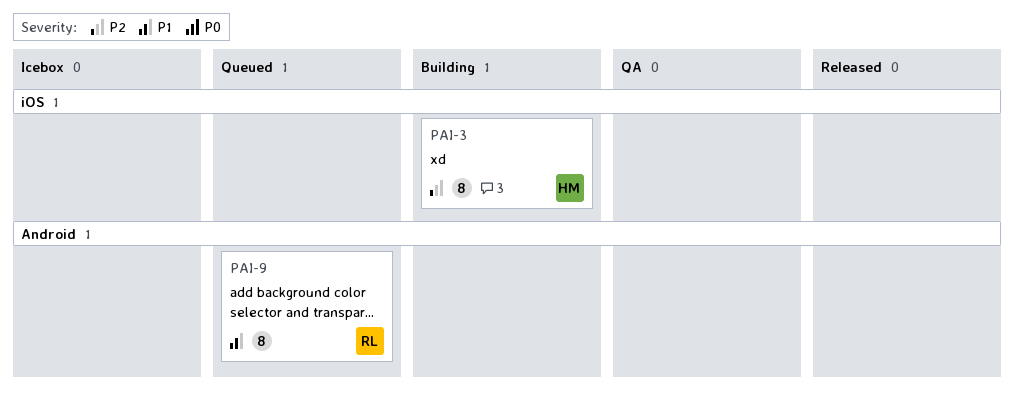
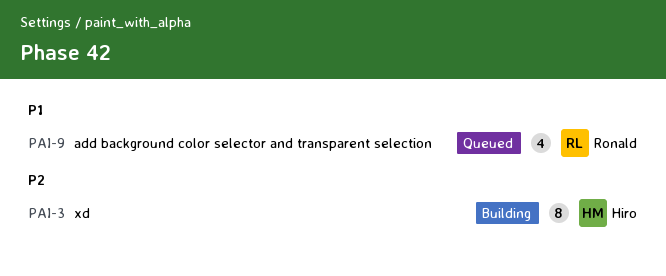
PAI-9, estimate: 8 -> 4

